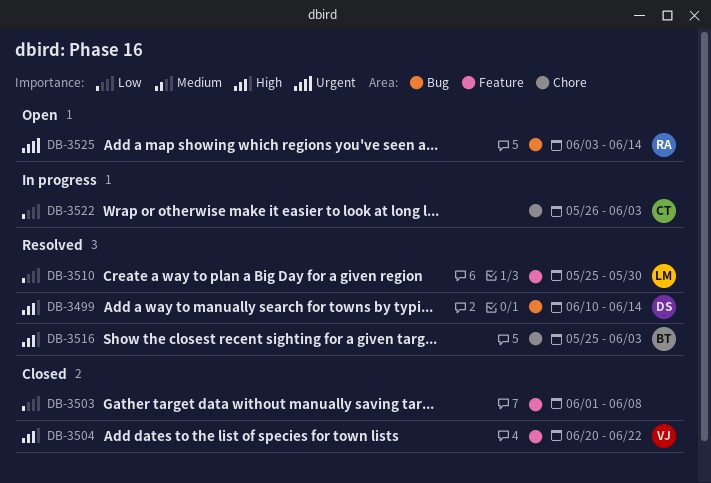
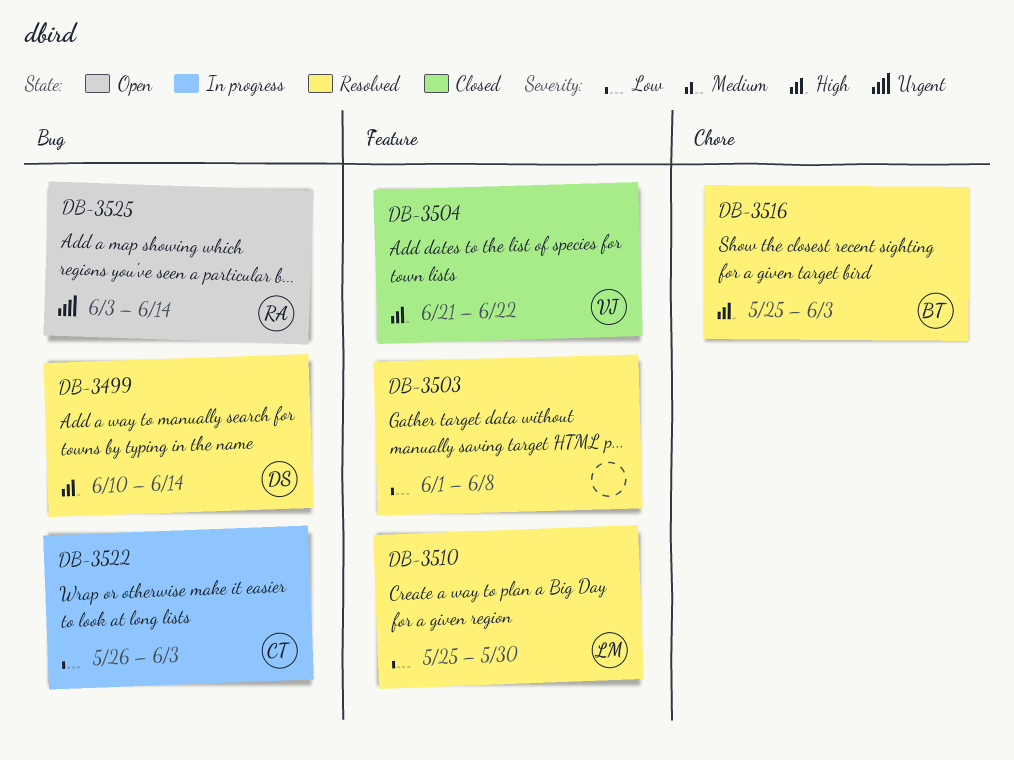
DB-3503, status: Closed -> Resolved
DB-3504, start: Jun 20 -> Jun 21
DB-3522, label: Chore -> Bug

